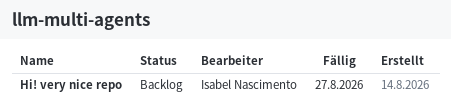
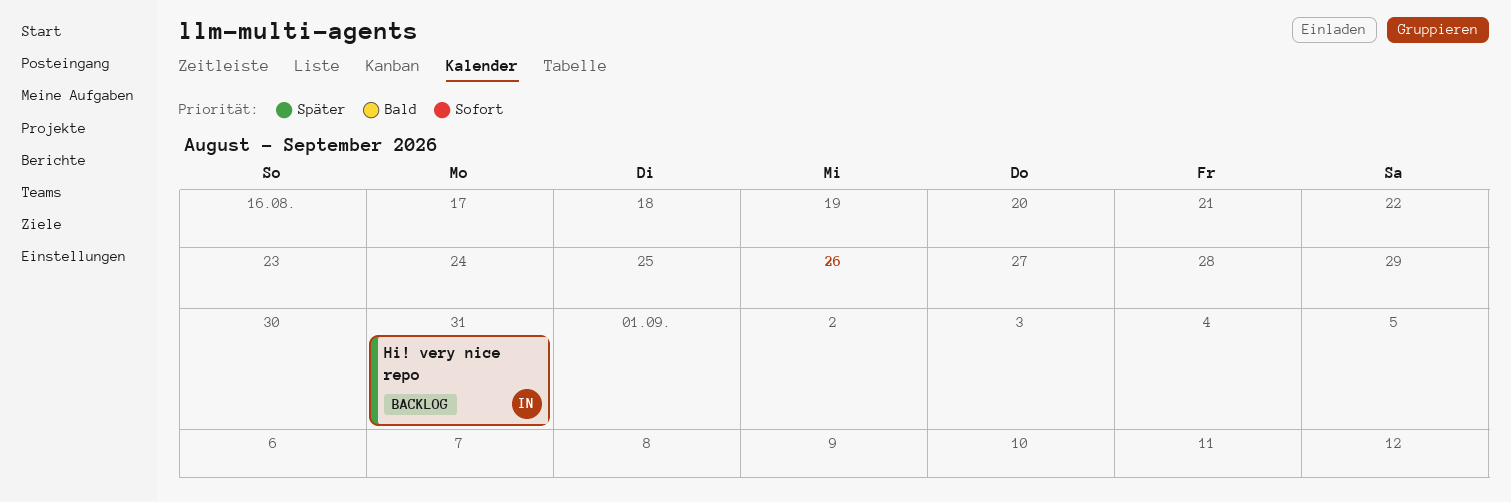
Hi! very nice repo, due: Aug 27 -> Aug 31

